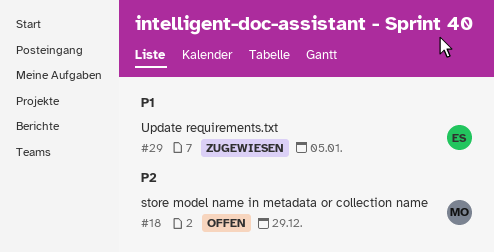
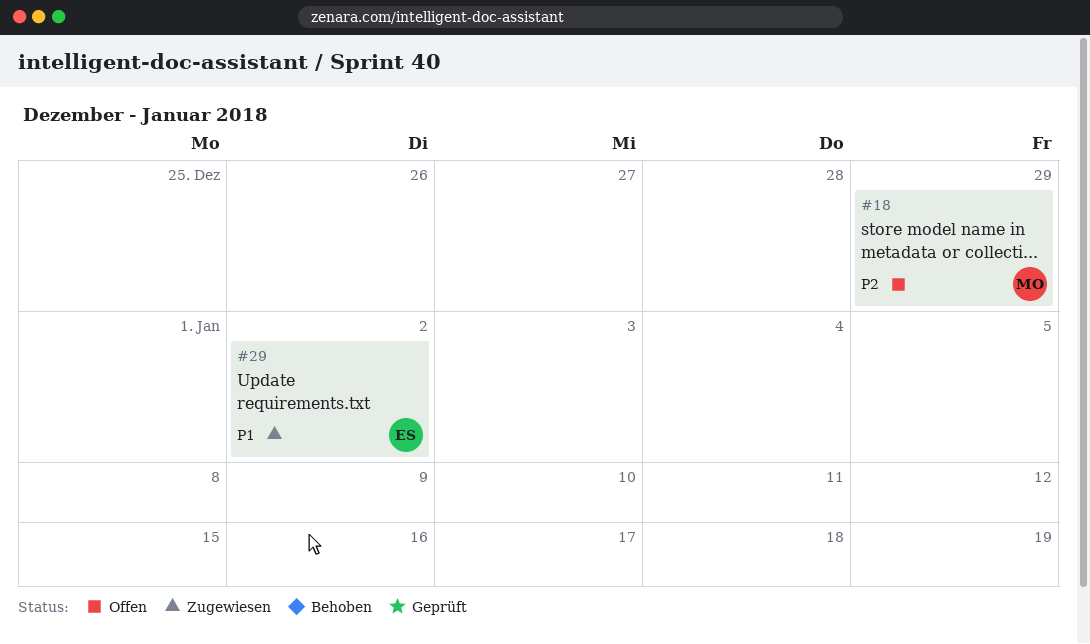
#29, due: Jan 5 -> Jan 2

